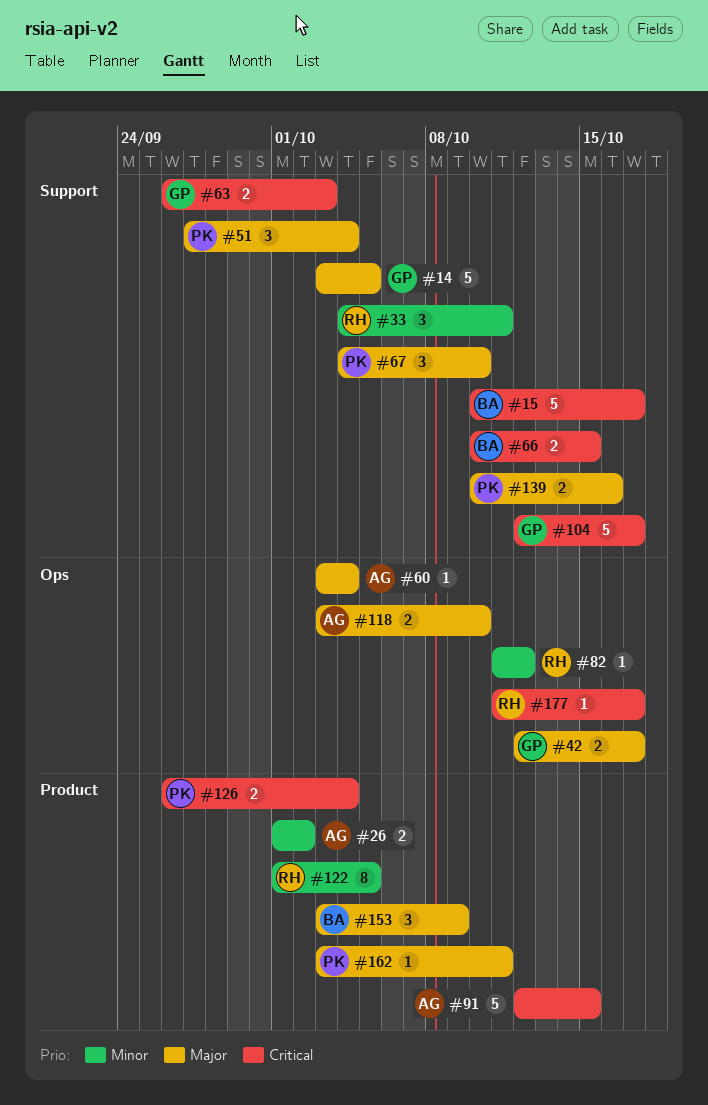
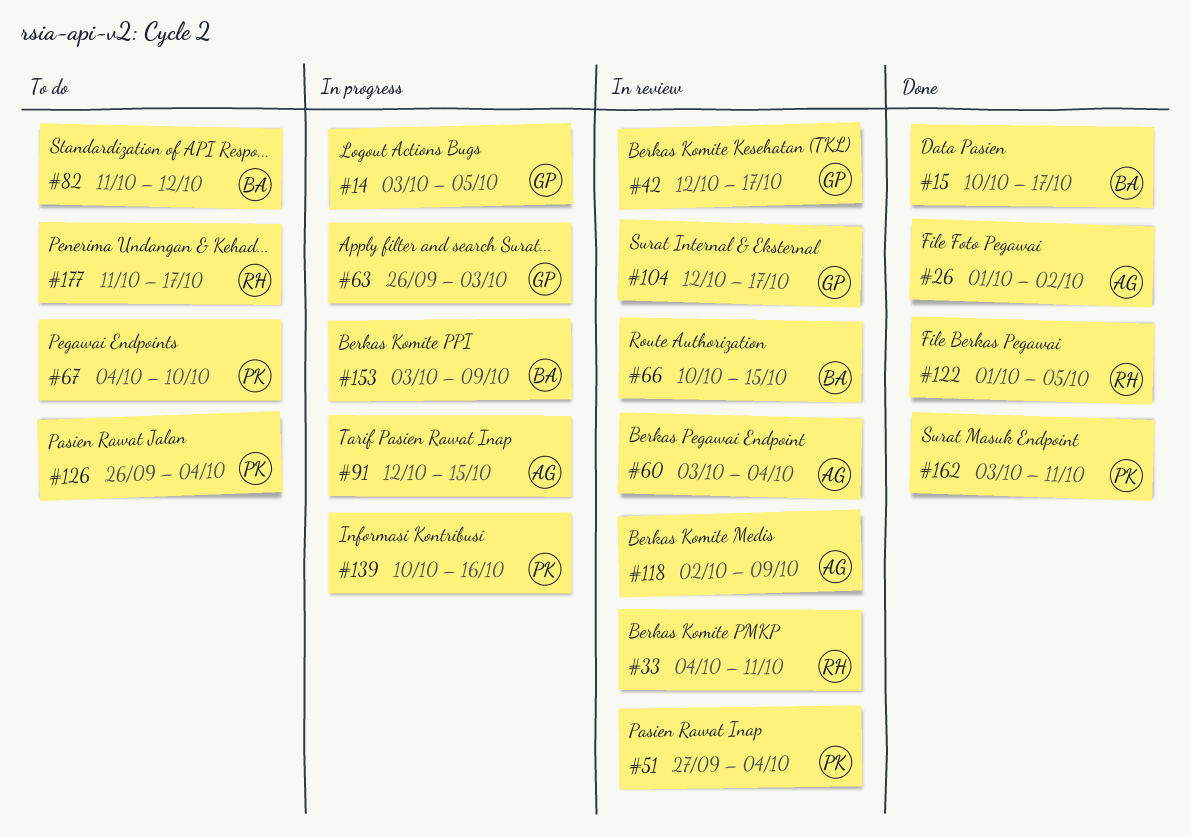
#82, owner: RH -> BA
#118, start: Oct 3 -> Oct 2
#118, due: Oct 10 -> Oct 9

